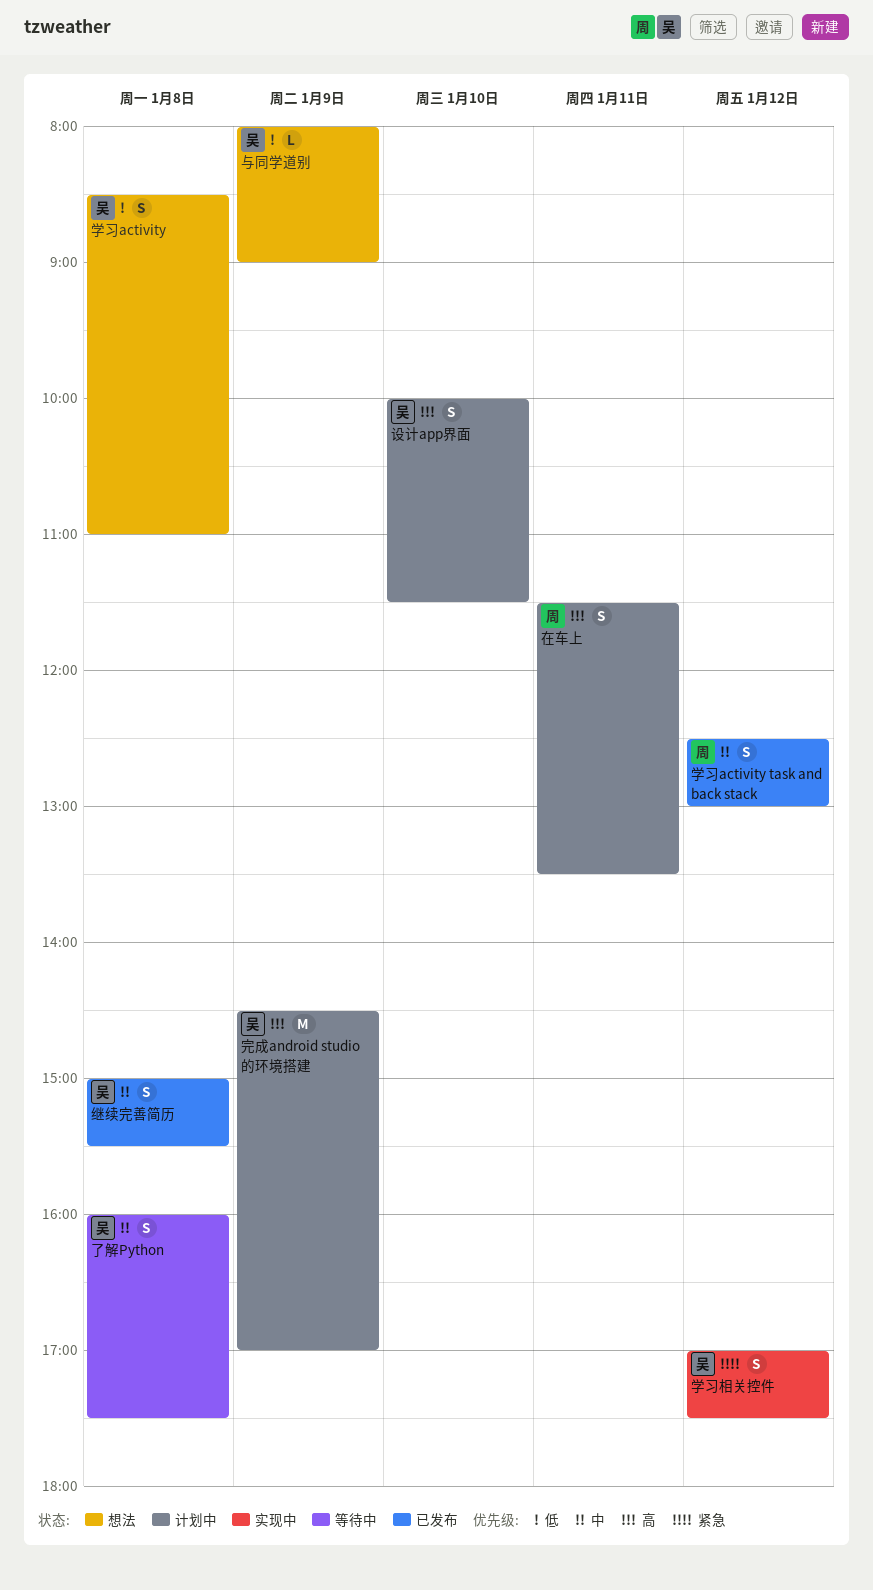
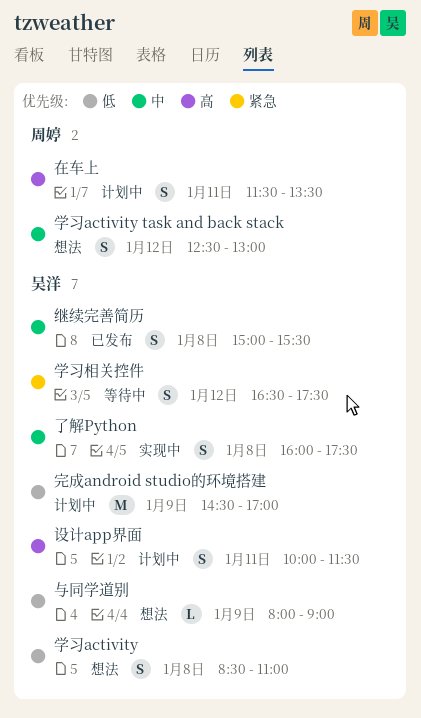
了解Python, status: 等待中 -> 实现中
学习activity task and back stack, status: 已发布 -> 想法
学习相关控件, status: 实现中 -> 等待中
学习相关控件, begins: 17:00 -> 16:30
完成android studio的环境搭建, priority: 高 -> 低
设计app界面, day: Jan 10 -> Jan 11

